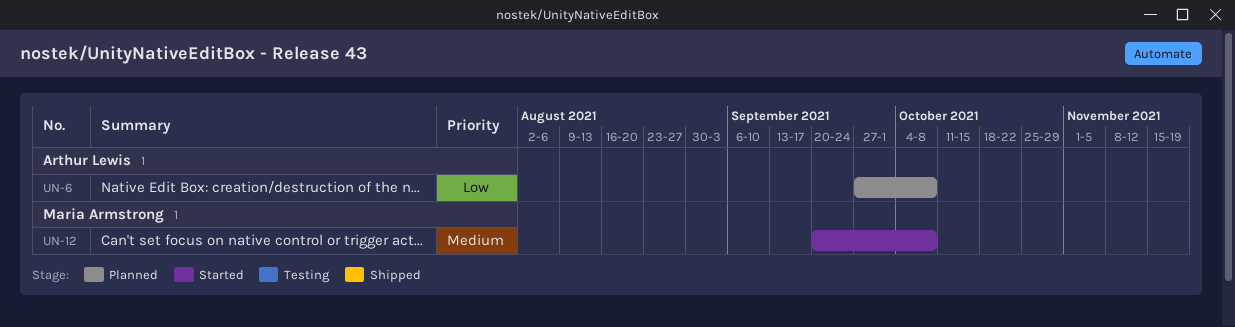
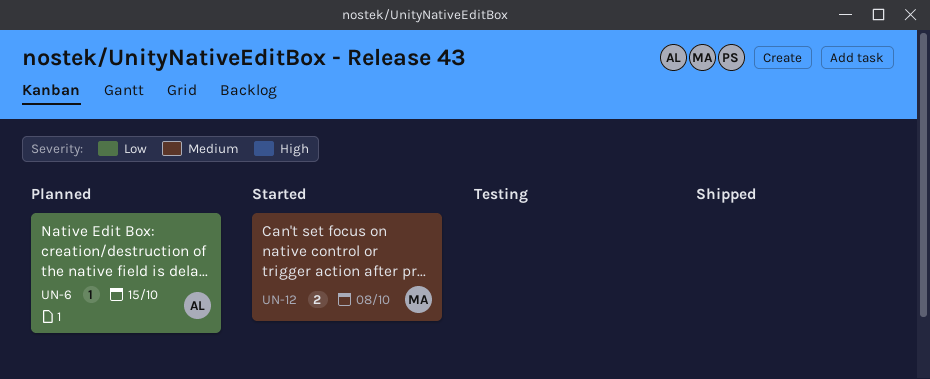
UN-6, due: Oct 8 -> Oct 15

